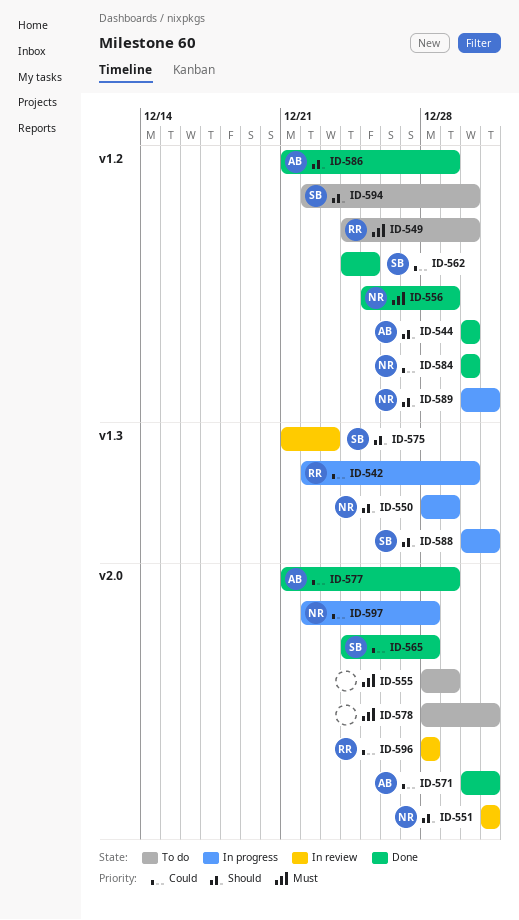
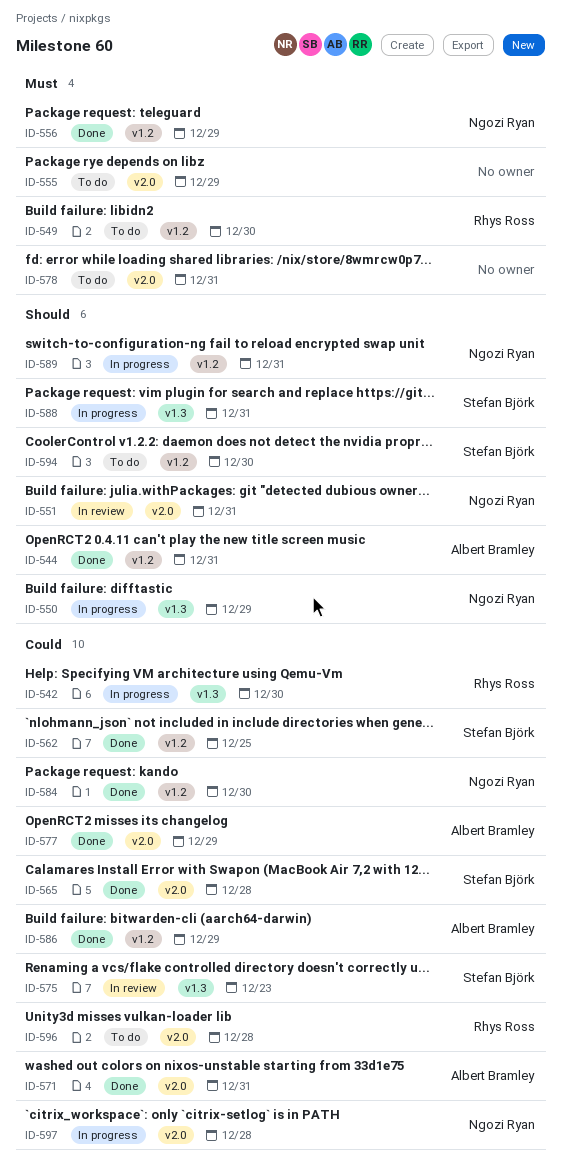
ID-544, due: Dec 30 -> Dec 31
ID-575, priority: Should -> Could
ID-586, priority: Should -> Could
ID-596, status: In review -> To do

